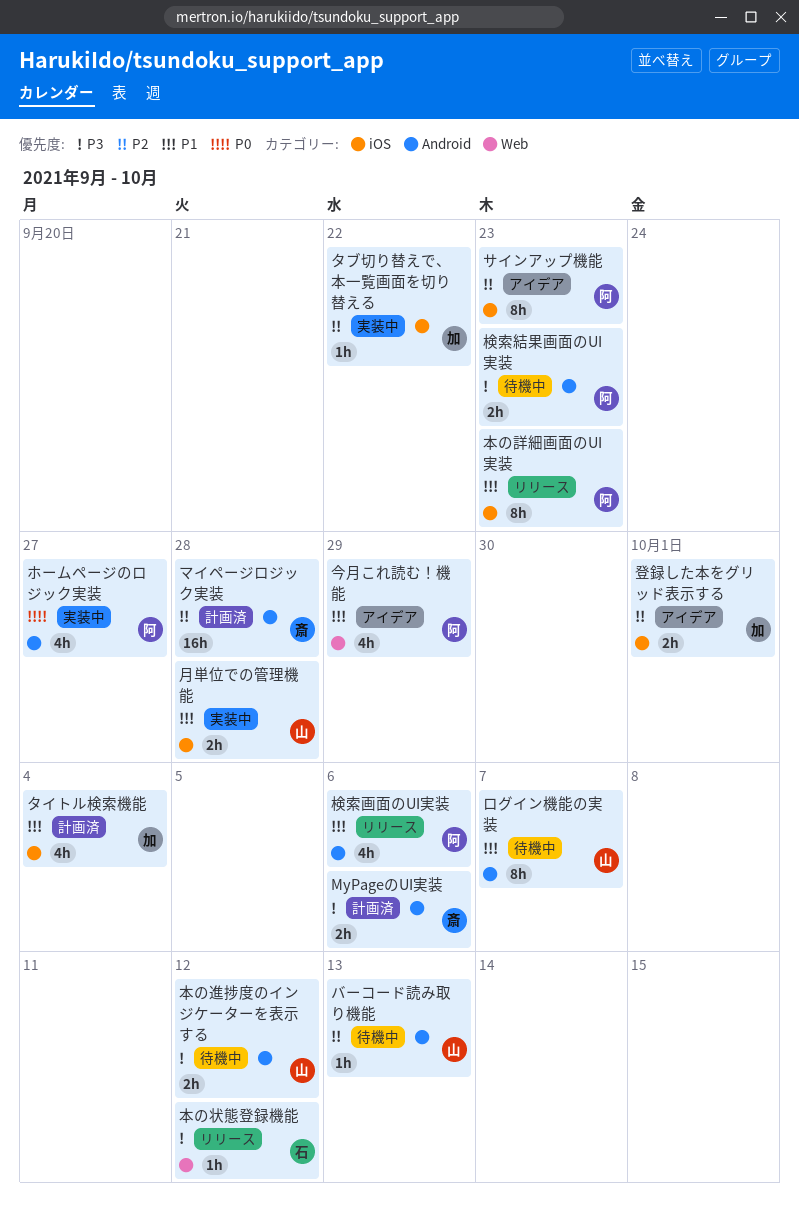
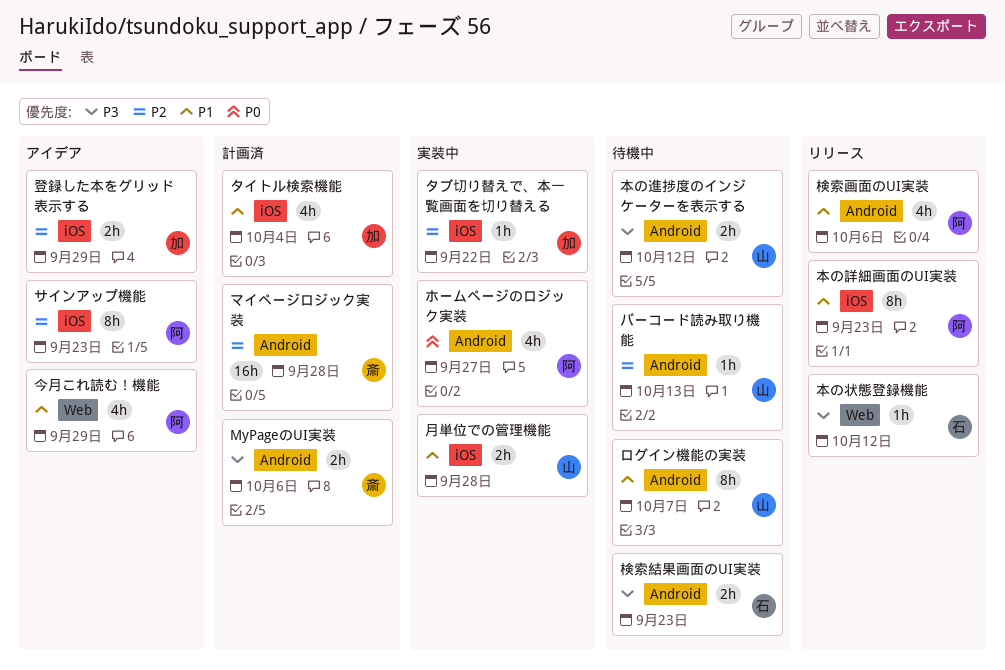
検索結果画面のUI実装, owner: 阿 -> 石
登録した本をグリッド表示する, due: Oct 1 -> Sep 29

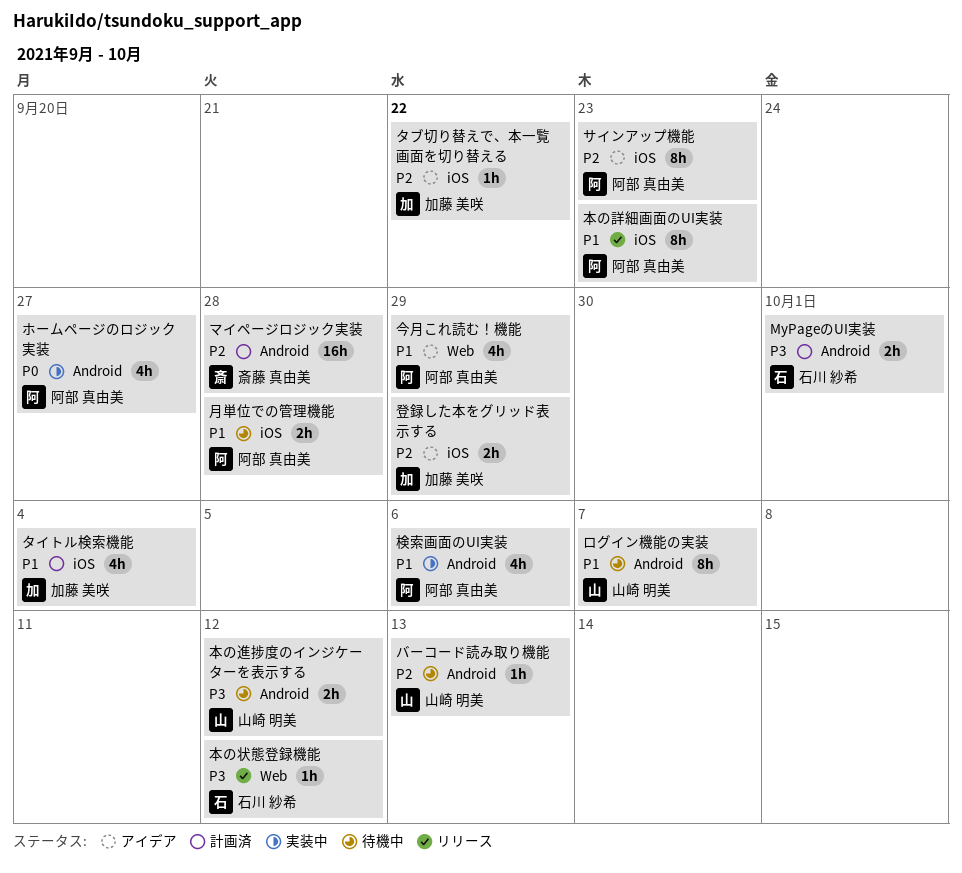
MyPageのUI実装, owner: 斎藤 真由美 -> 石川 紗希
MyPageのUI実装, due: Oct 6 -> Oct 1
タブ切り替えで、本一覧画面を切り替える, status: 実装中 -> アイデア
月単位での管理機能, status: 実装中 -> 待機中
月単位での管理機能, owner: 山崎 明美 -> 阿部 真由美
検索画面のUI実装, status: リリース -> 実装中
検索結果画面のUI実装: present -> none

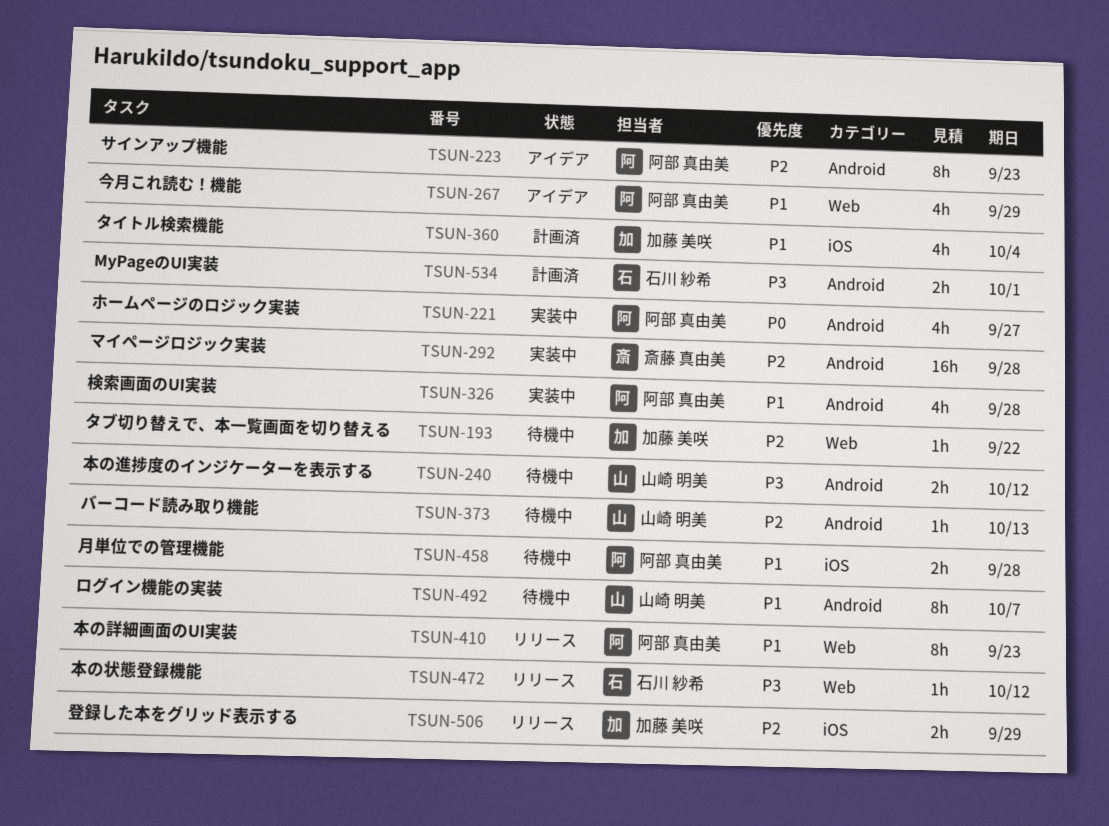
サインアップ機能, label: iOS -> Android
タブ切り替えで、本一覧画面を切り替える, status: アイデア -> 待機中
タブ切り替えで、本一覧画面を切り替える, label: iOS -> Web
マイページロジック実装, status: 計画済 -> 実装中
本の詳細画面のUI実装, label: iOS -> Web
検索画面のUI実装, due: Oct 6 -> Sep 28
登録した本をグリッド表示する, status: アイデア -> リリース

